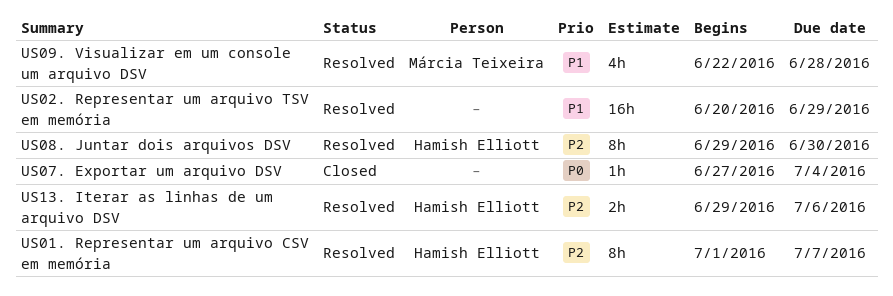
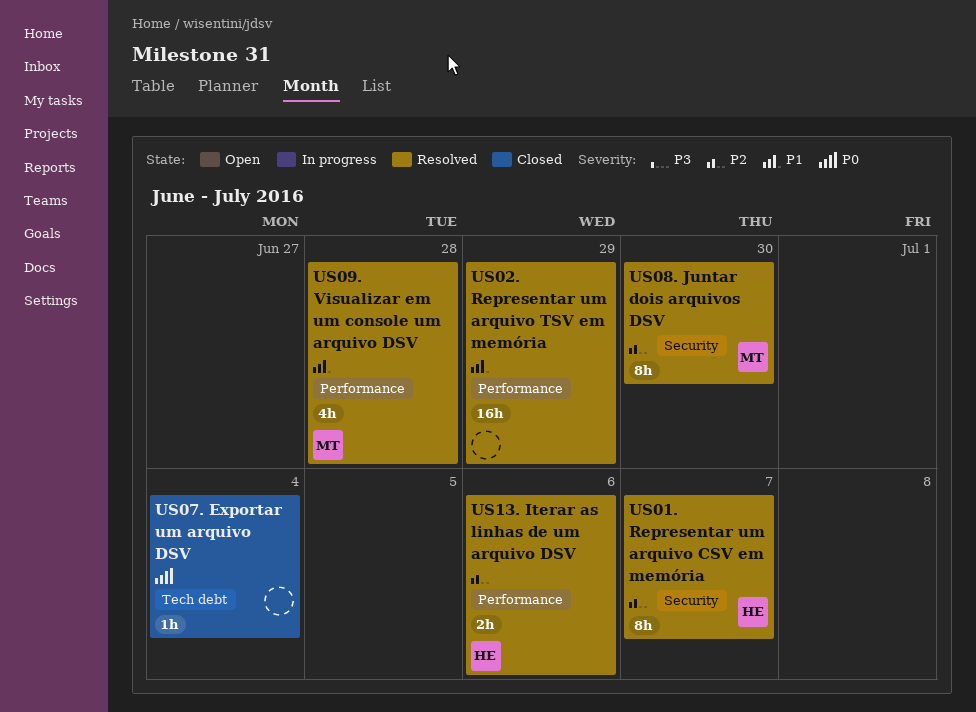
US08. Juntar dois arquivos DSV, owner: Hamish Elliott -> Márcia Teixeira

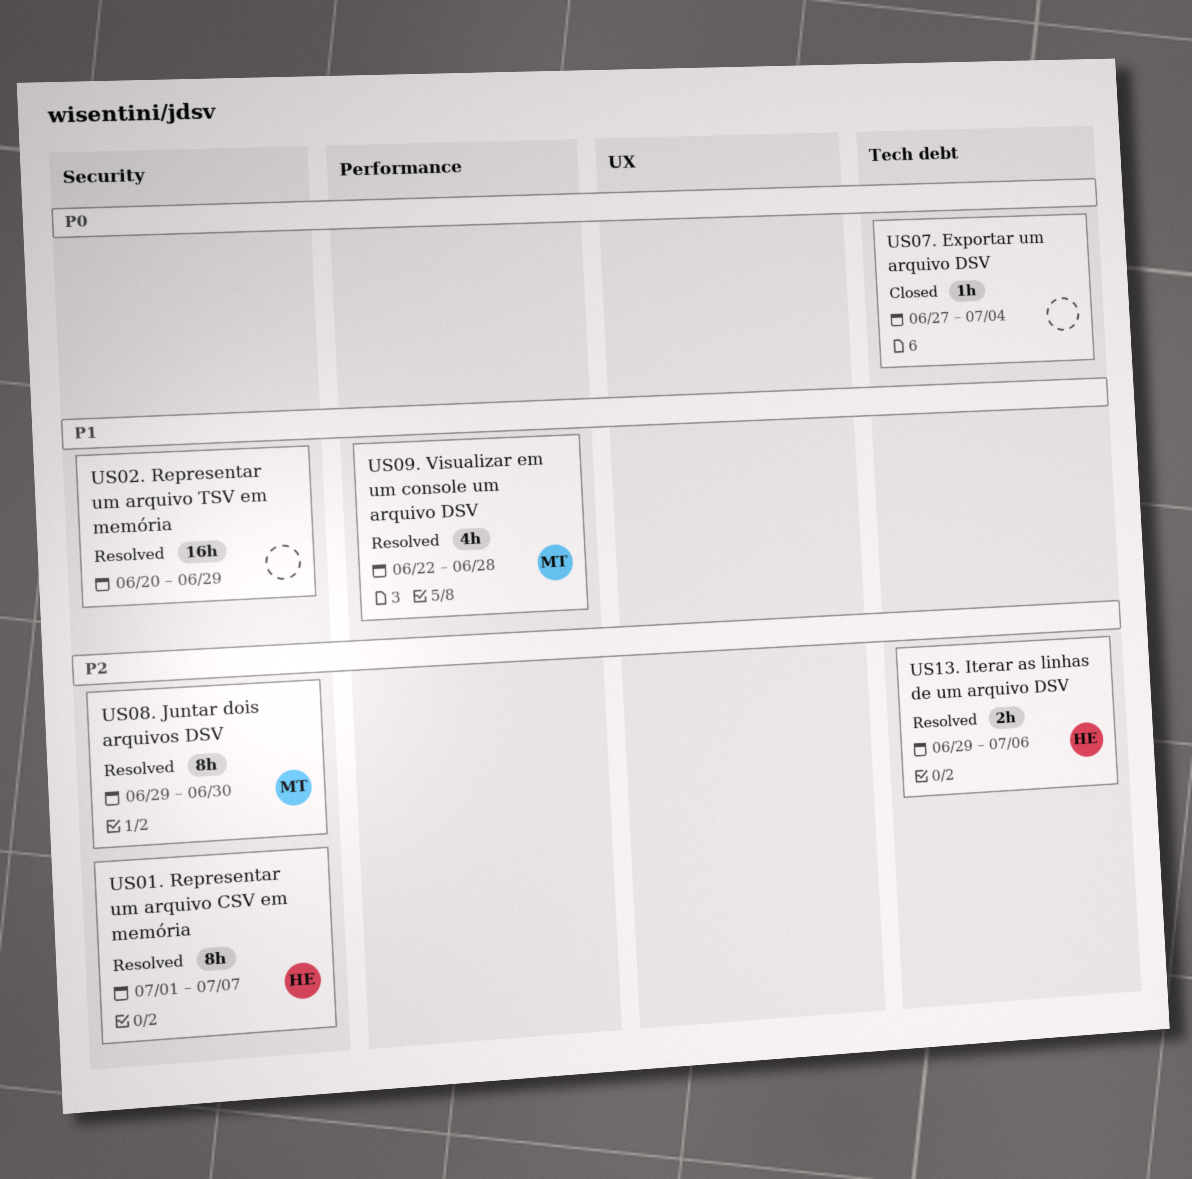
US02. Representar um arquivo TSV em memória, label: Performance -> Security
US13. Iterar as linhas de um arquivo DSV, label: Performance -> Tech debt

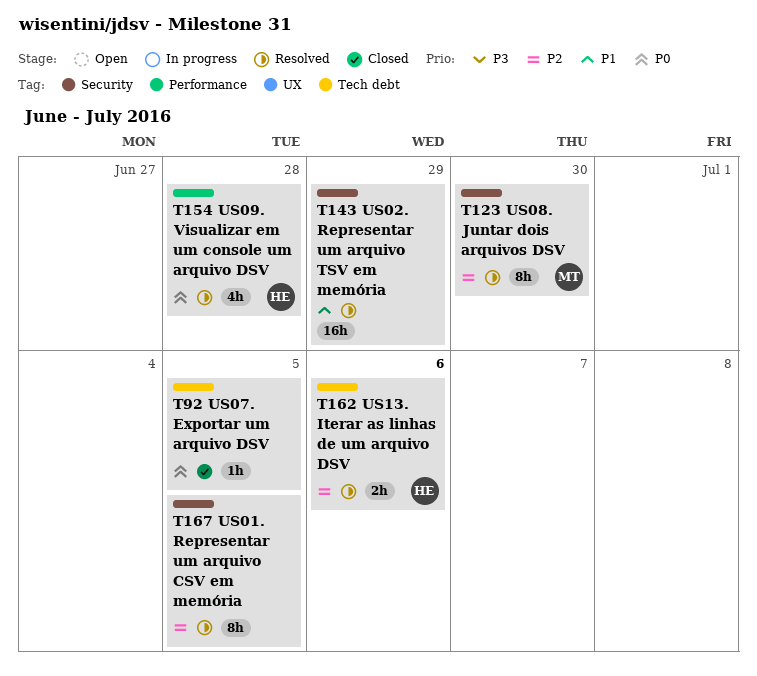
US01. Representar um arquivo CSV em memória, owner: HE -> none
US01. Representar um arquivo CSV em memória, due: Jul 7 -> Jul 5
US07. Exportar um arquivo DSV, due: Jul 4 -> Jul 5
US09. Visualizar em um console um arquivo DSV, owner: MT -> HE
US09. Visualizar em um console um arquivo DSV, priority: P1 -> P0

